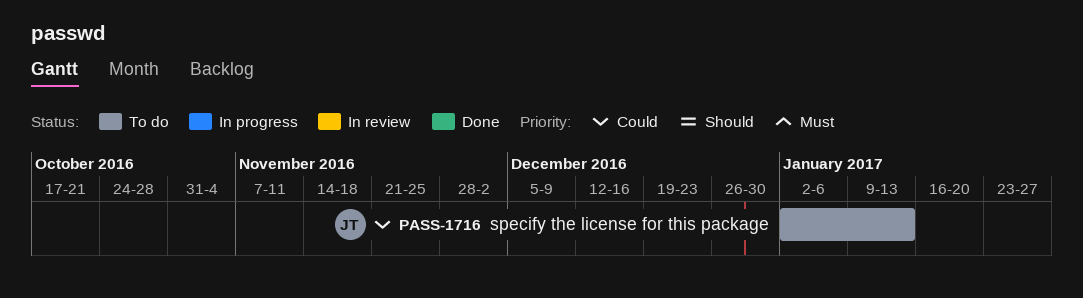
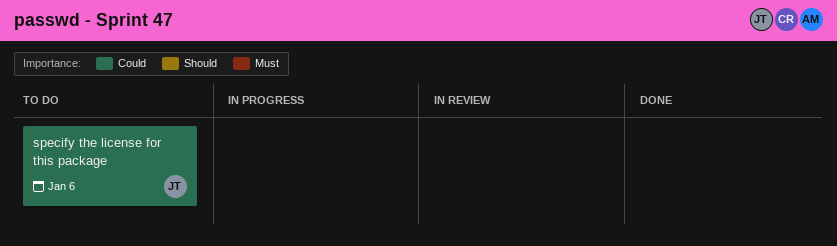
specify the license for this package, due: Jan 13 -> Jan 6

